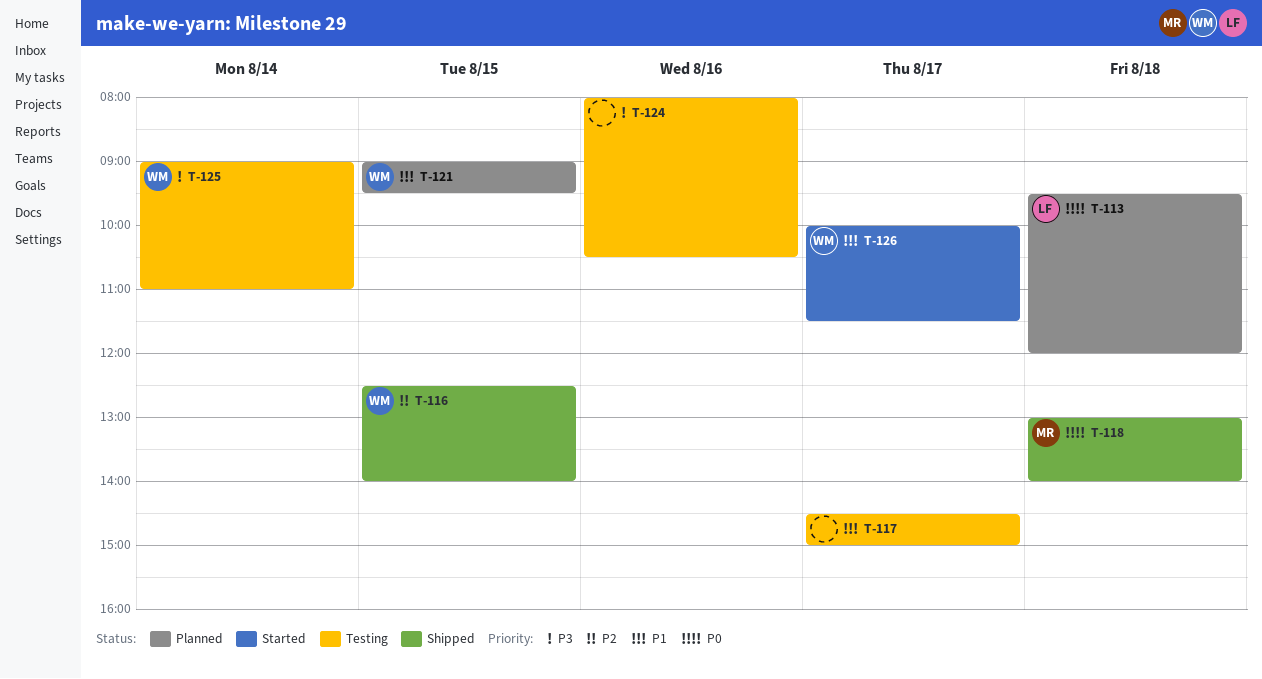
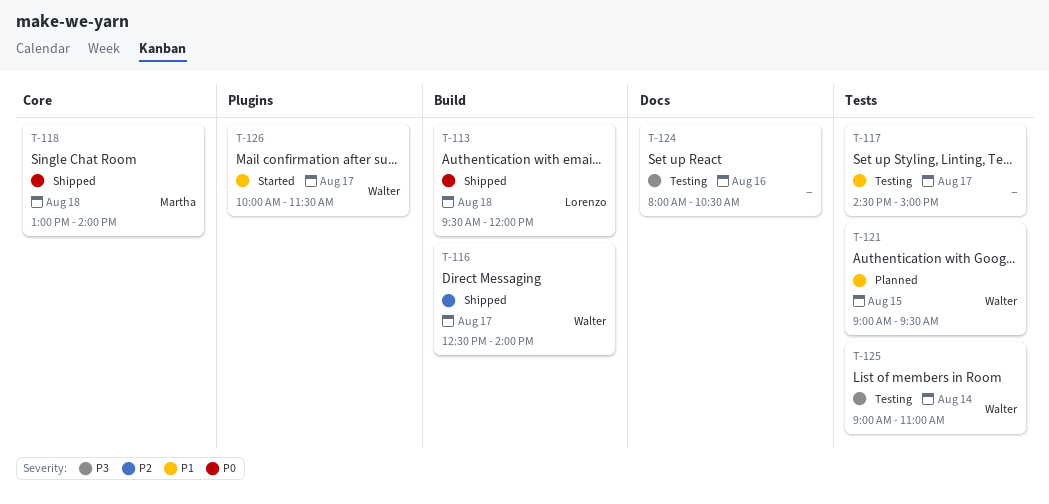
T-113, status: Planned -> Shipped
T-116, day: Aug 15 -> Aug 17

